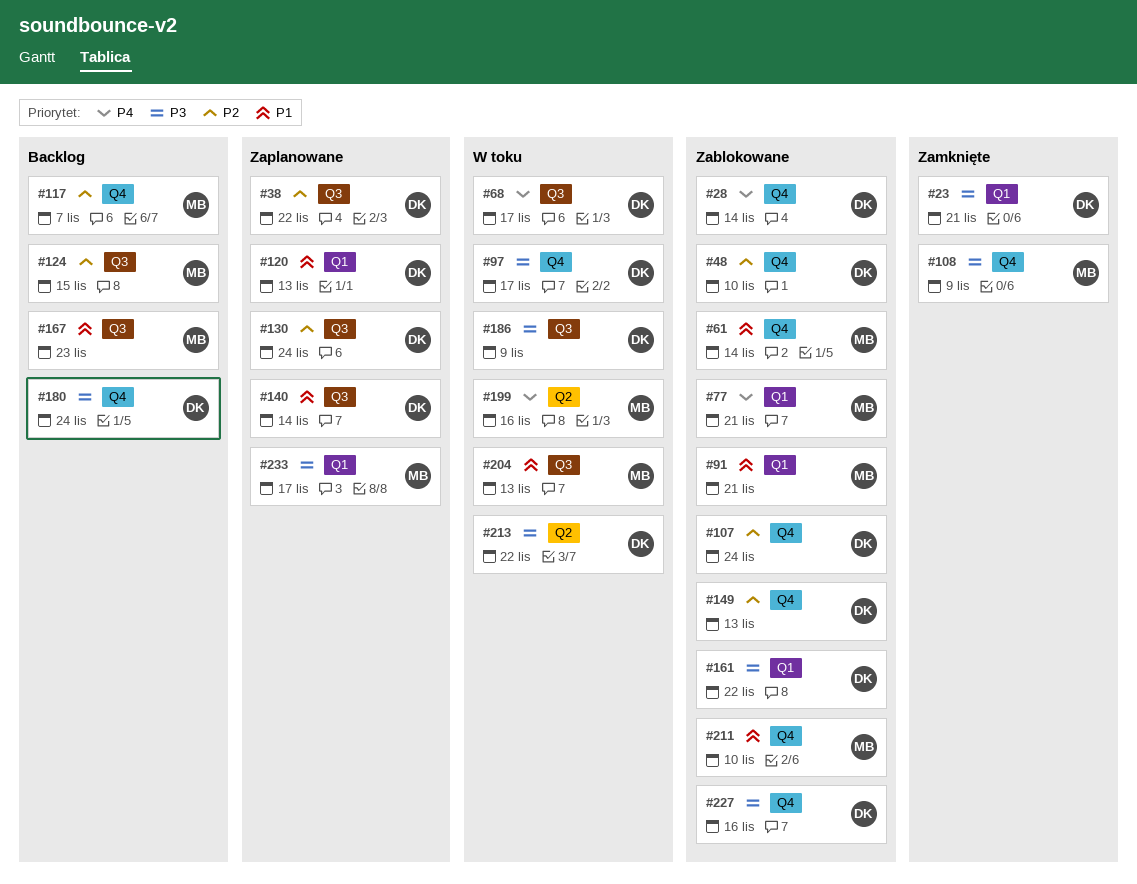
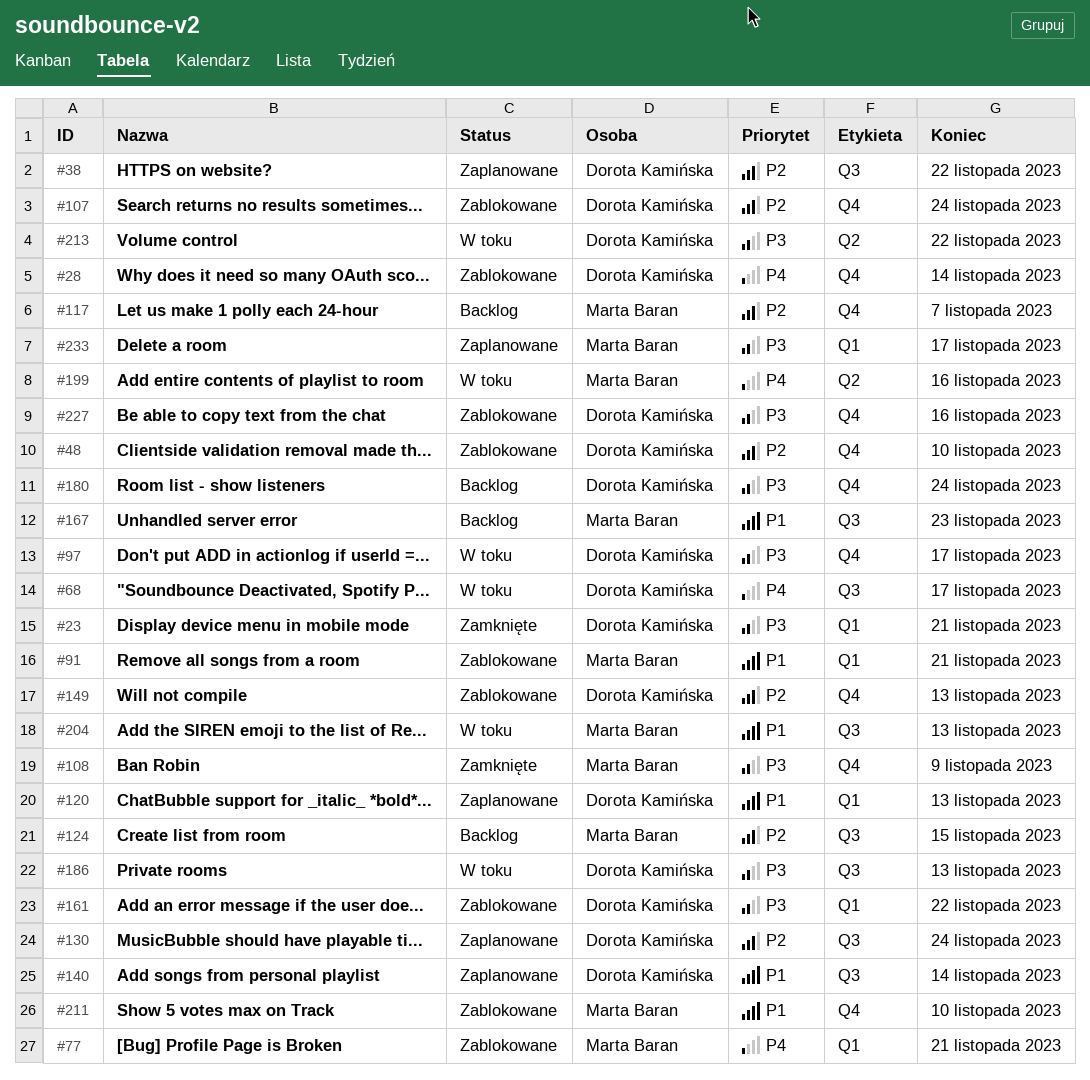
#61: present -> none
#186, due: Nov 9 -> Nov 13

